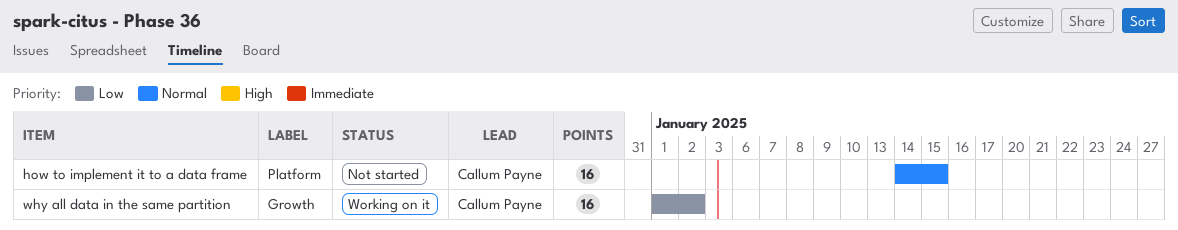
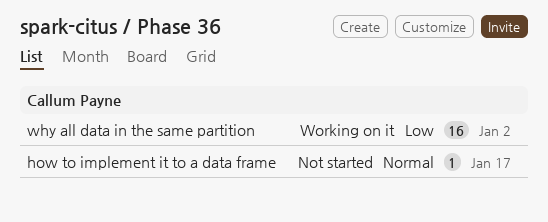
how to implement it to a data frame, estimate: 16 -> 1
how to implement it to a data frame, due: Jan 15 -> Jan 17

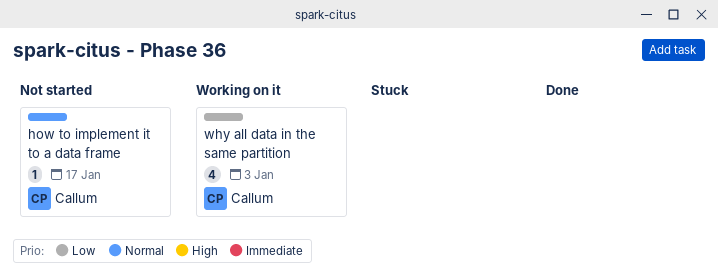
why all data in the same partition, estimate: 16 -> 4
why all data in the same partition, due: Jan 2 -> Jan 3

